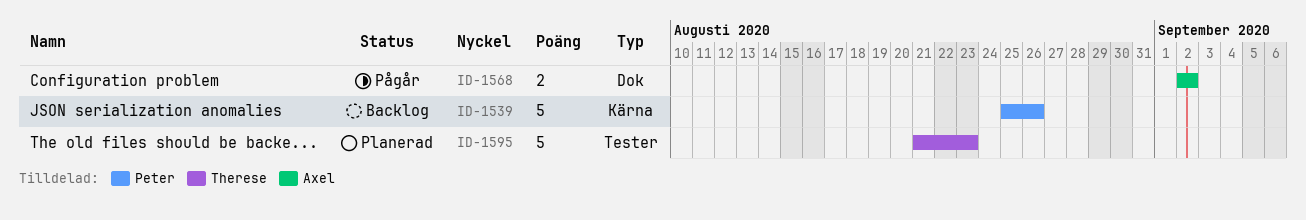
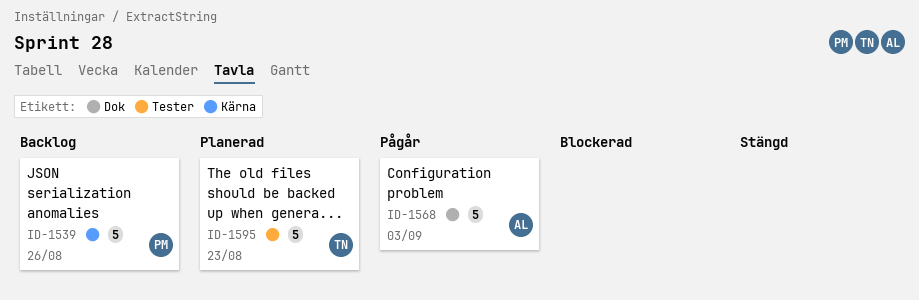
ID-1568, estimate: 2 -> 5
ID-1568, due: Sep 2 -> Sep 3

